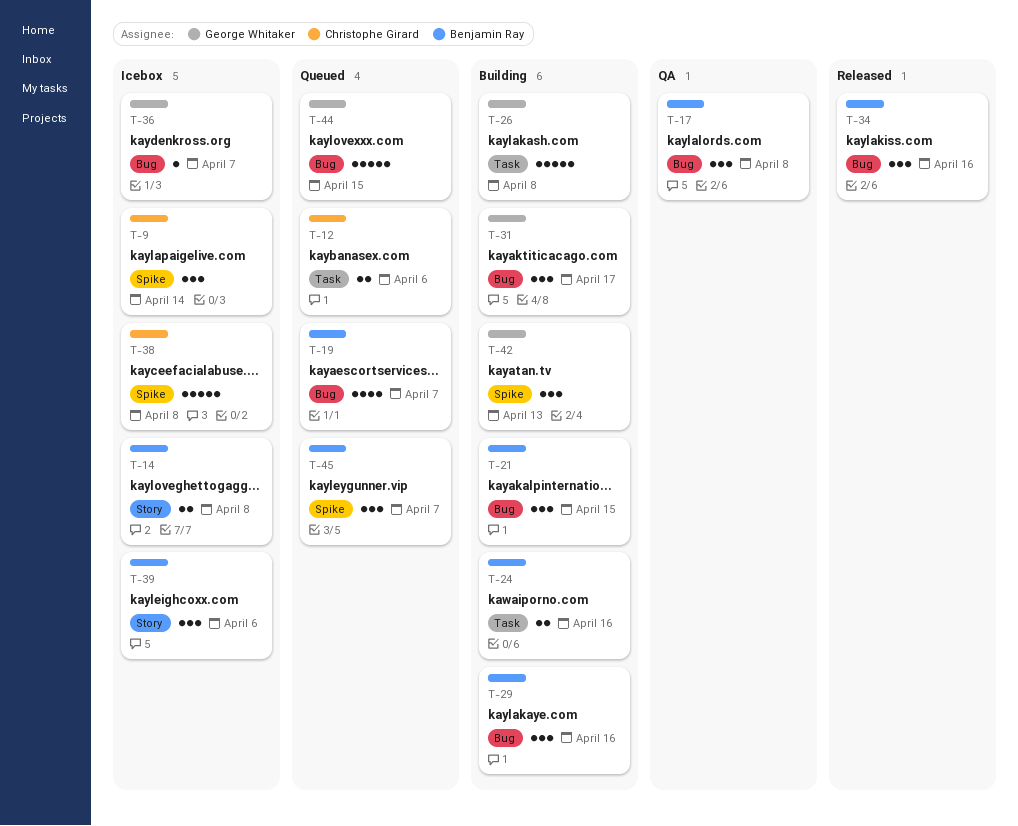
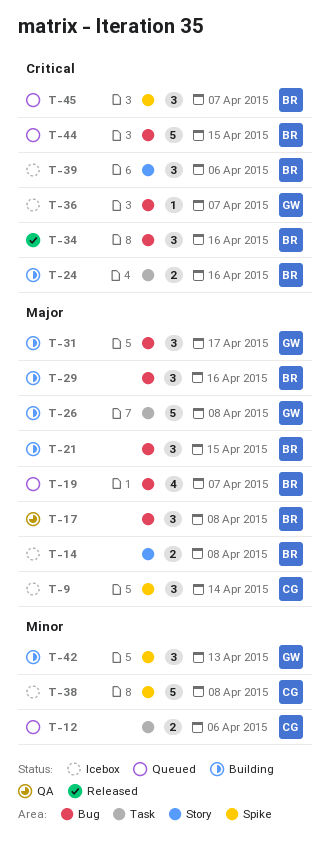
T-44, owner: George Whitaker -> Benjamin Ray

